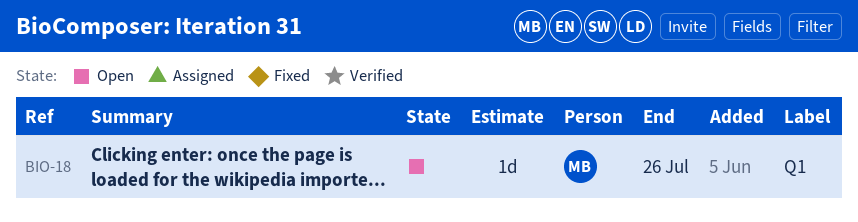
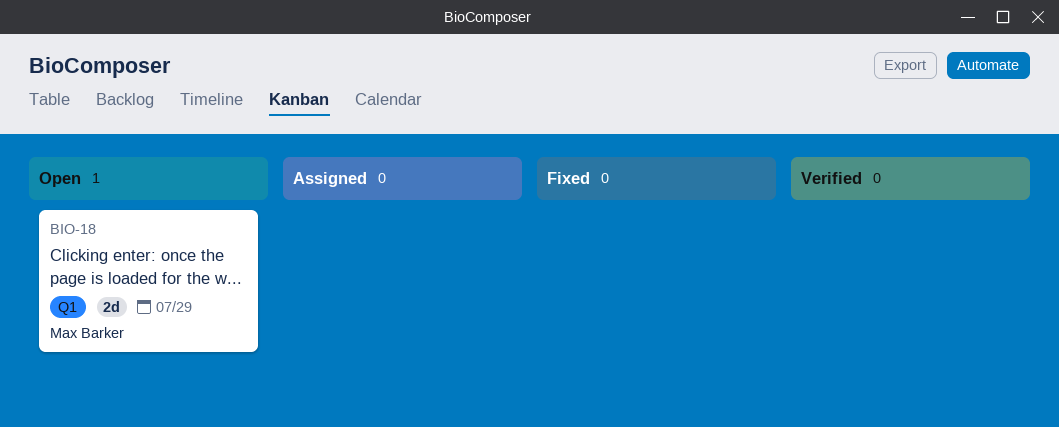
BIO-18, estimate: 1d -> 2d
BIO-18, due: Jul 26 -> Jul 29

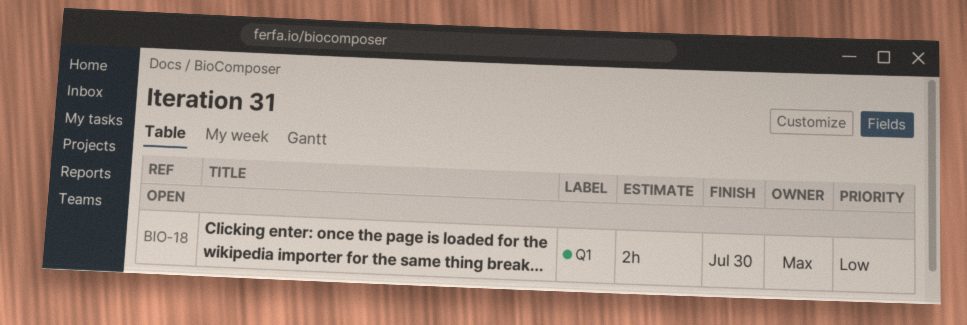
BIO-18, estimate: 2d -> 2h
BIO-18, due: Jul 29 -> Jul 30

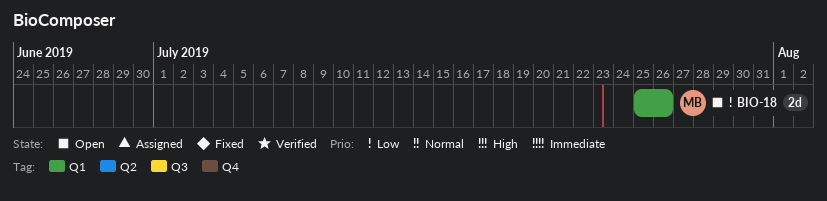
BIO-18, estimate: 2h -> 2d
BIO-18, due: Jul 30 -> Jul 26

